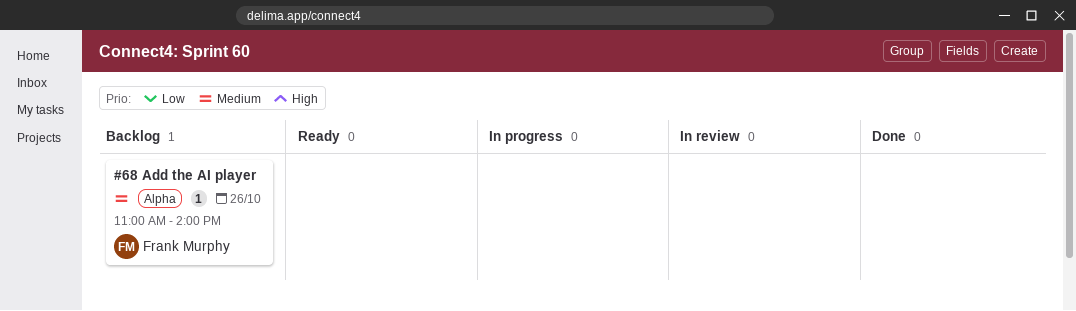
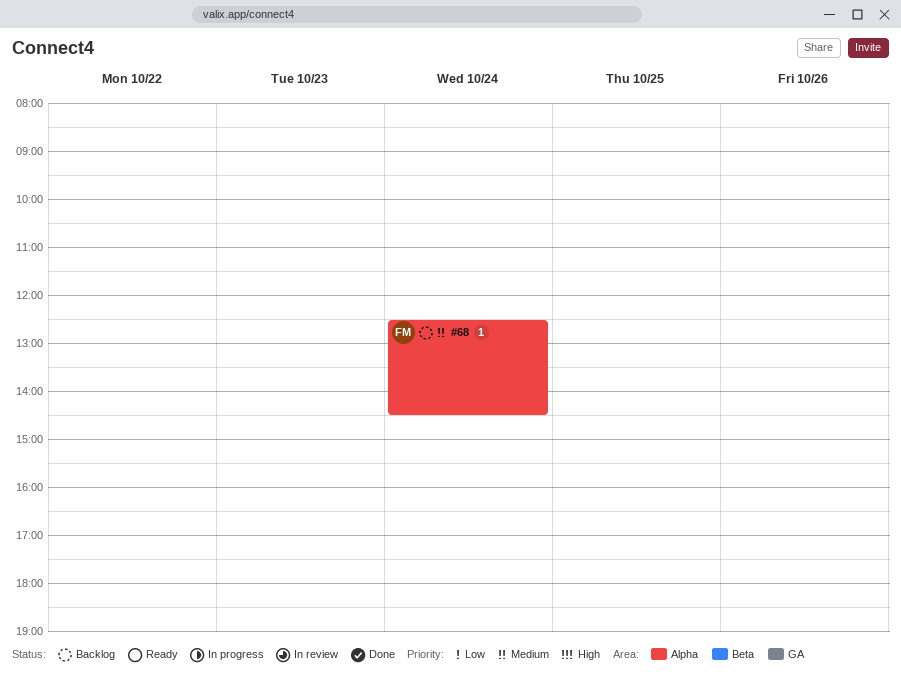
#68, day: Oct 26 -> Oct 24
#68, begins: 11:00 -> 12:30
#68, ends: 14:00 -> 14:30

